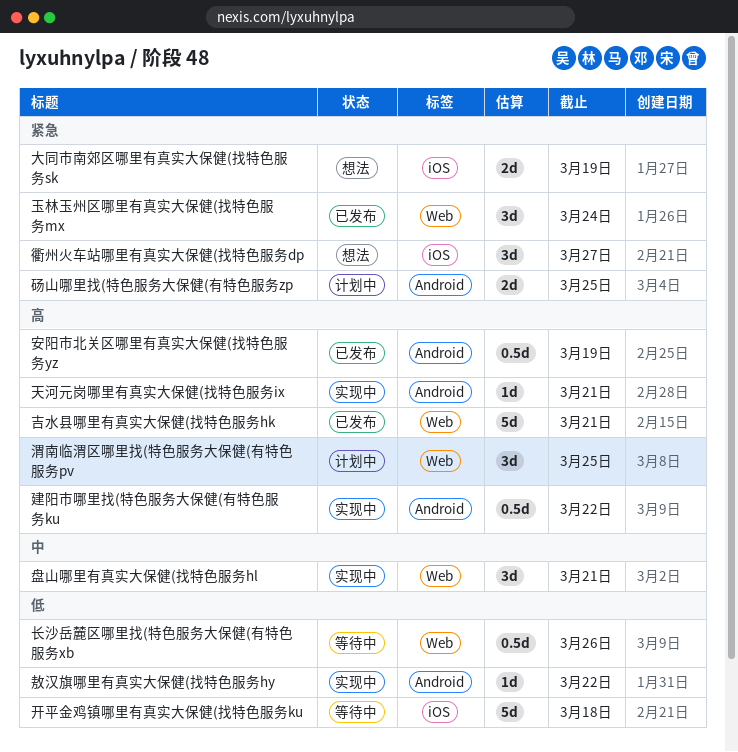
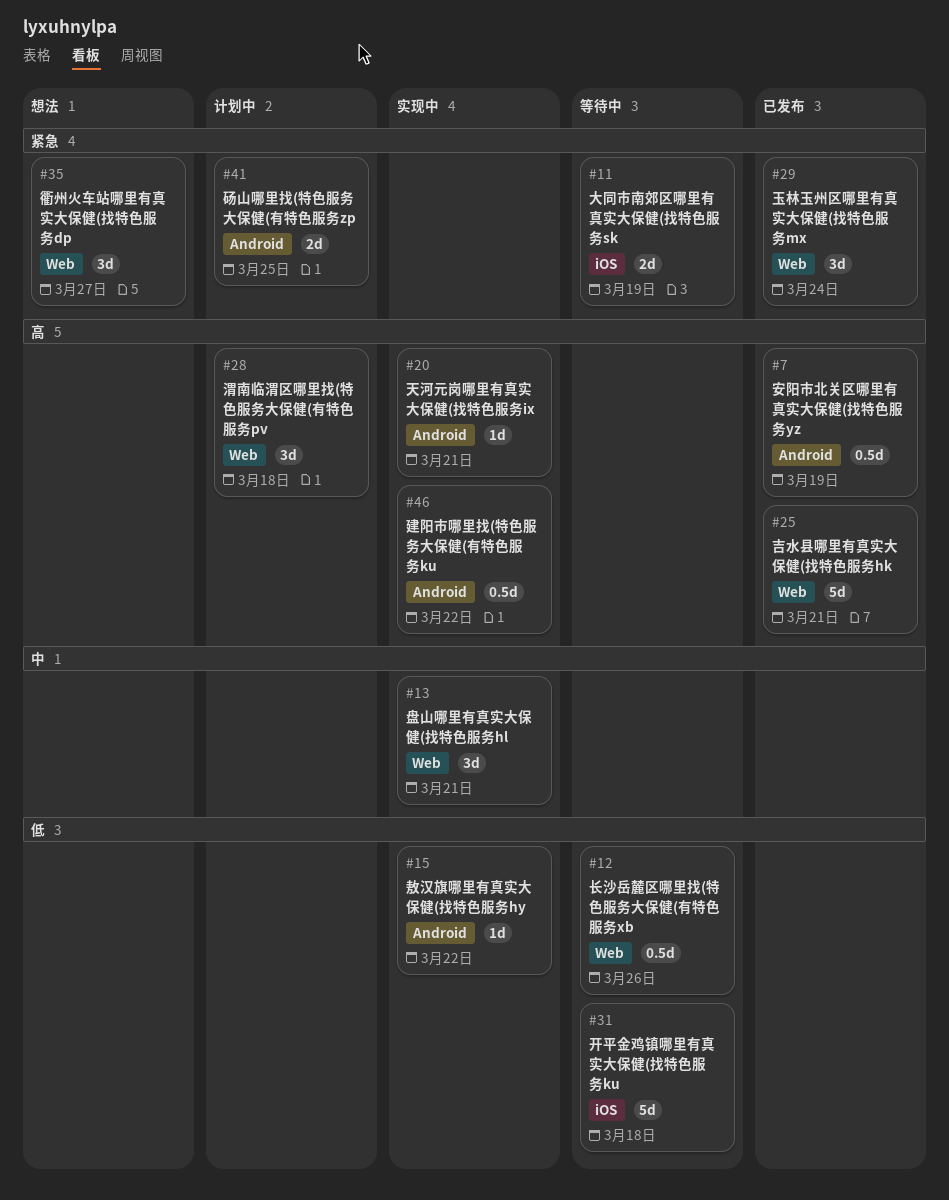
大同市南郊区哪里有真实大保健(找特色服务sk, status: 想法 -> 等待中
渭南临渭区哪里找(特色服务大保健(有特色服务pv, due: Mar 25 -> Mar 18
衢州火车站哪里有真实大保健(找特色服务dp, label: iOS -> Web

